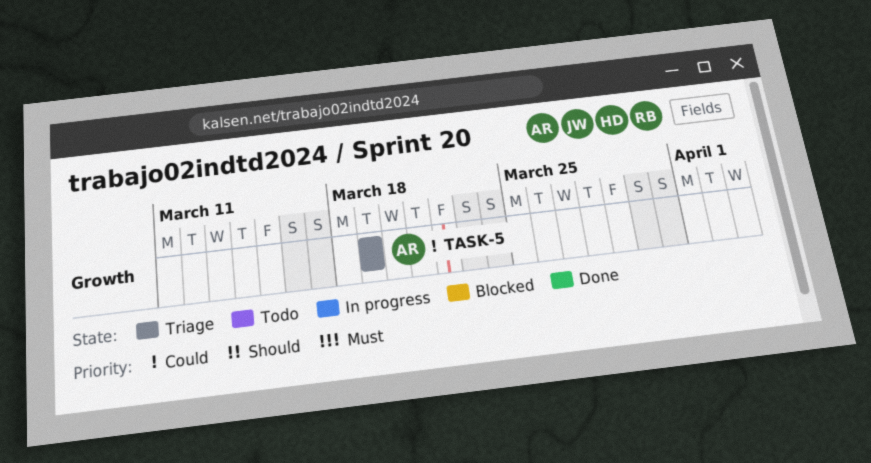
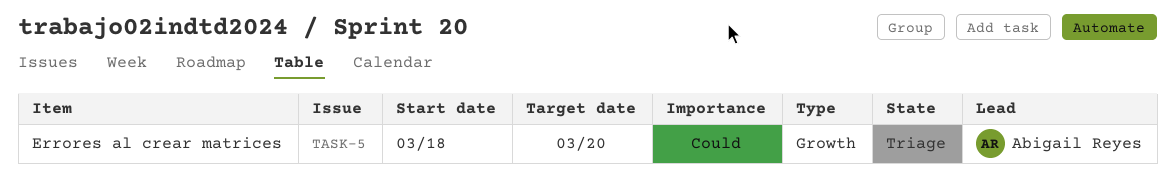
TASK-5, start: Mar 19 -> Mar 18
TASK-5, due: Mar 19 -> Mar 20

